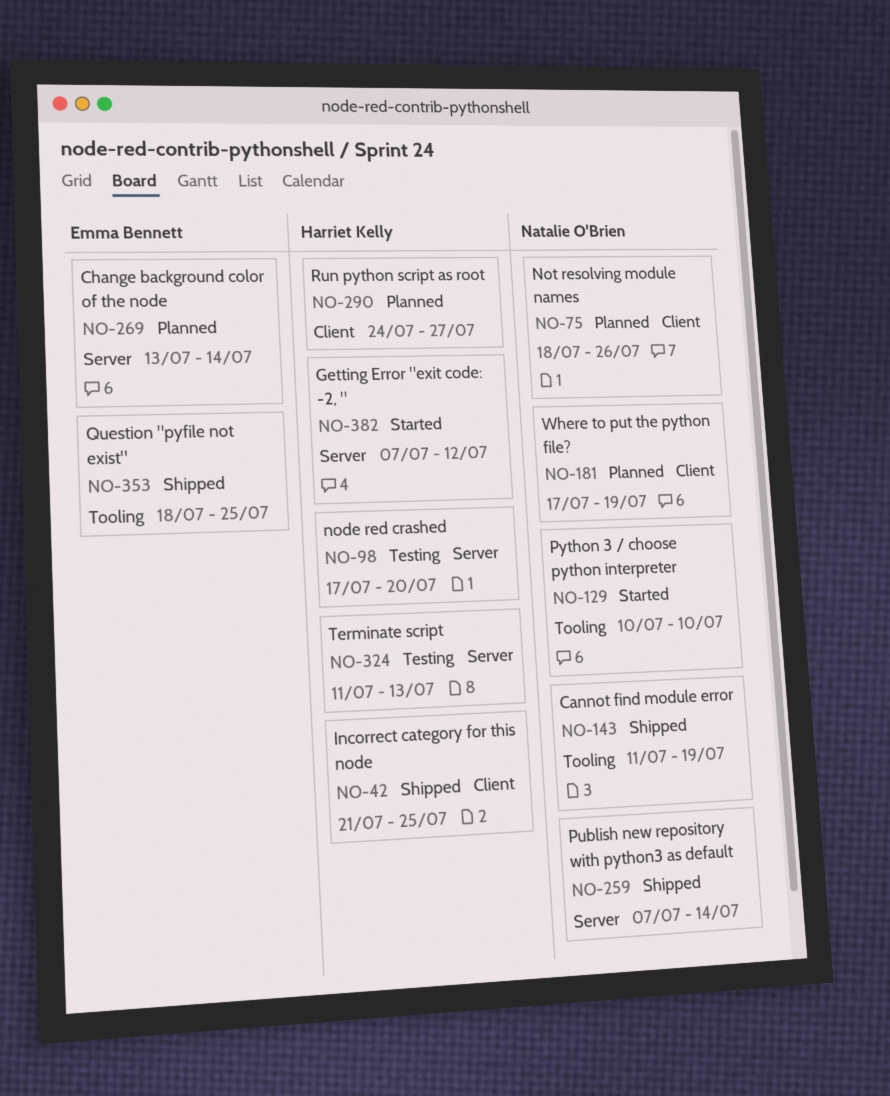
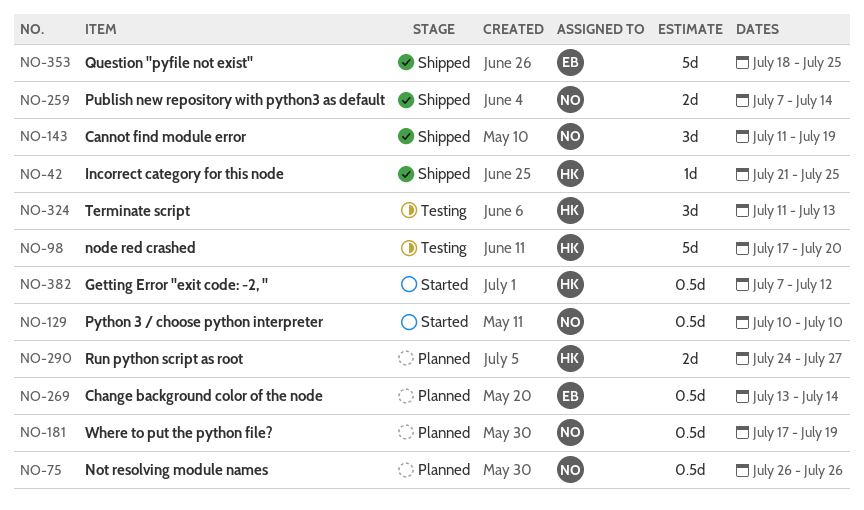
NO-75, start: Jul 18 -> Jul 26

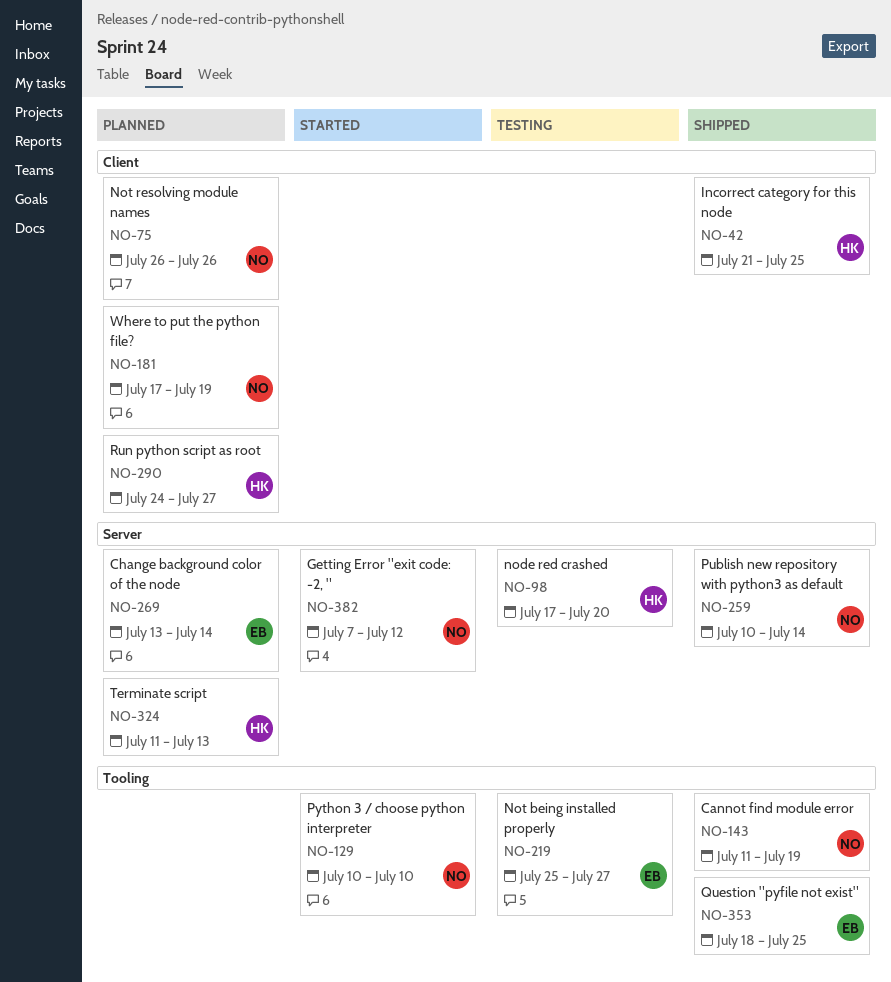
NO-219: none -> present
NO-259, start: Jul 7 -> Jul 10
NO-324, status: Testing -> Planned
NO-382, owner: HK -> NO

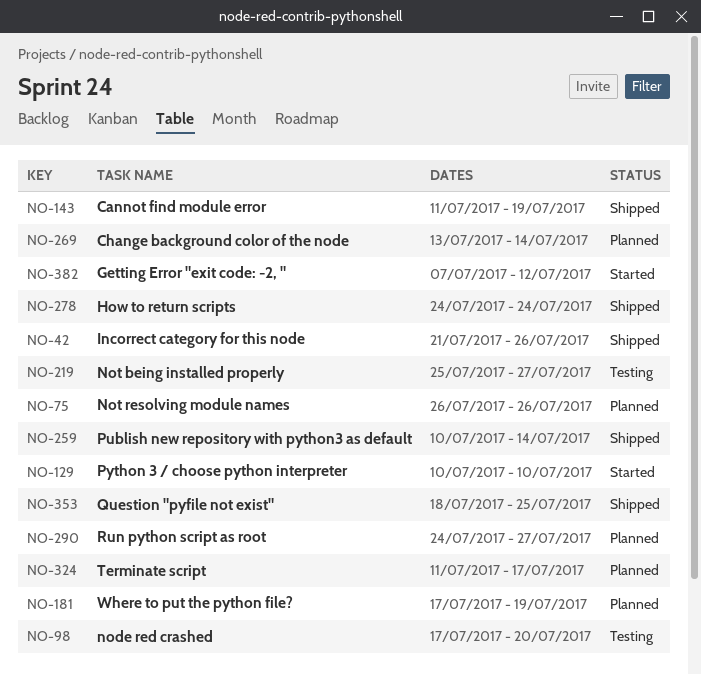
NO-42, due: Jul 25 -> Jul 26
NO-278: none -> present
NO-324, due: Jul 13 -> Jul 17

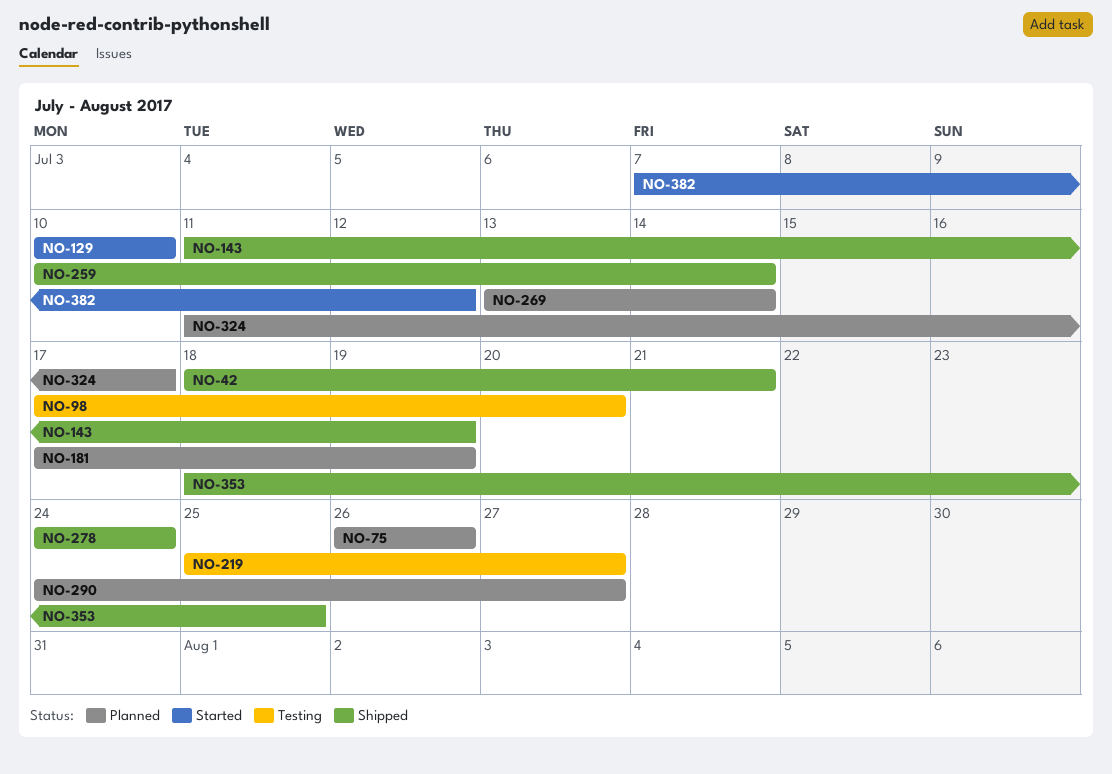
NO-42, start: Jul 21 -> Jul 18
NO-42, due: Jul 26 -> Jul 21

